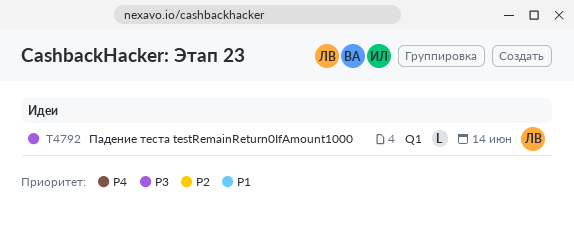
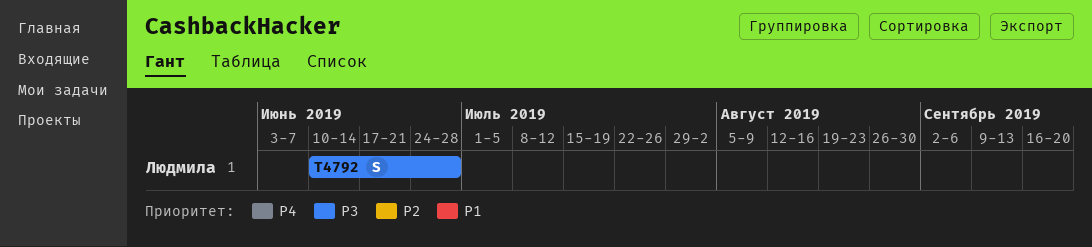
T4792, estimate: L -> S
T4792, due: Jun 14 -> Jun 28

